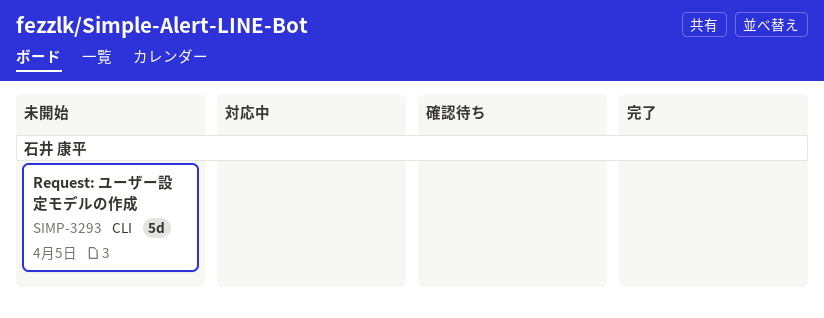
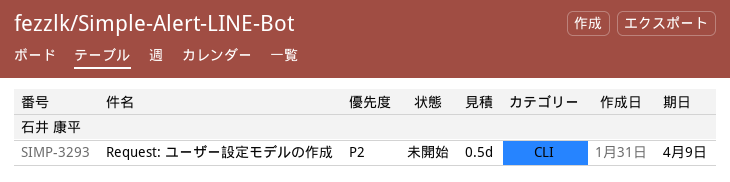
SIMP-3293, estimate: 5d -> 0.5d
SIMP-3293, due: Apr 5 -> Apr 9

